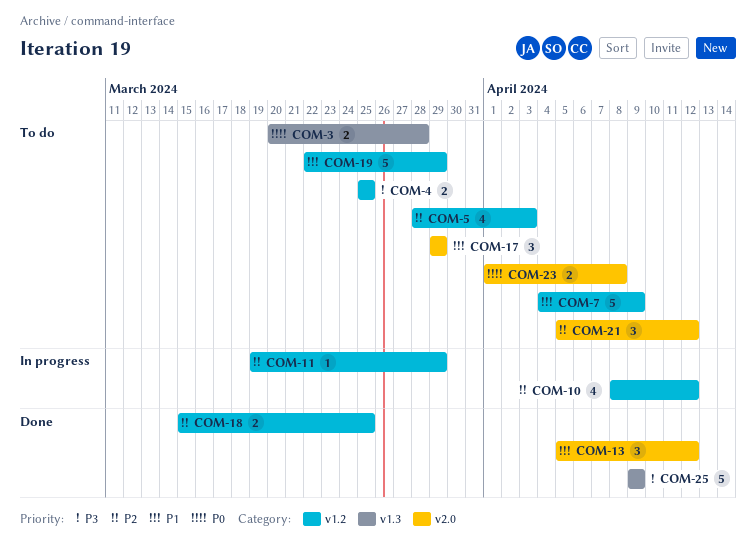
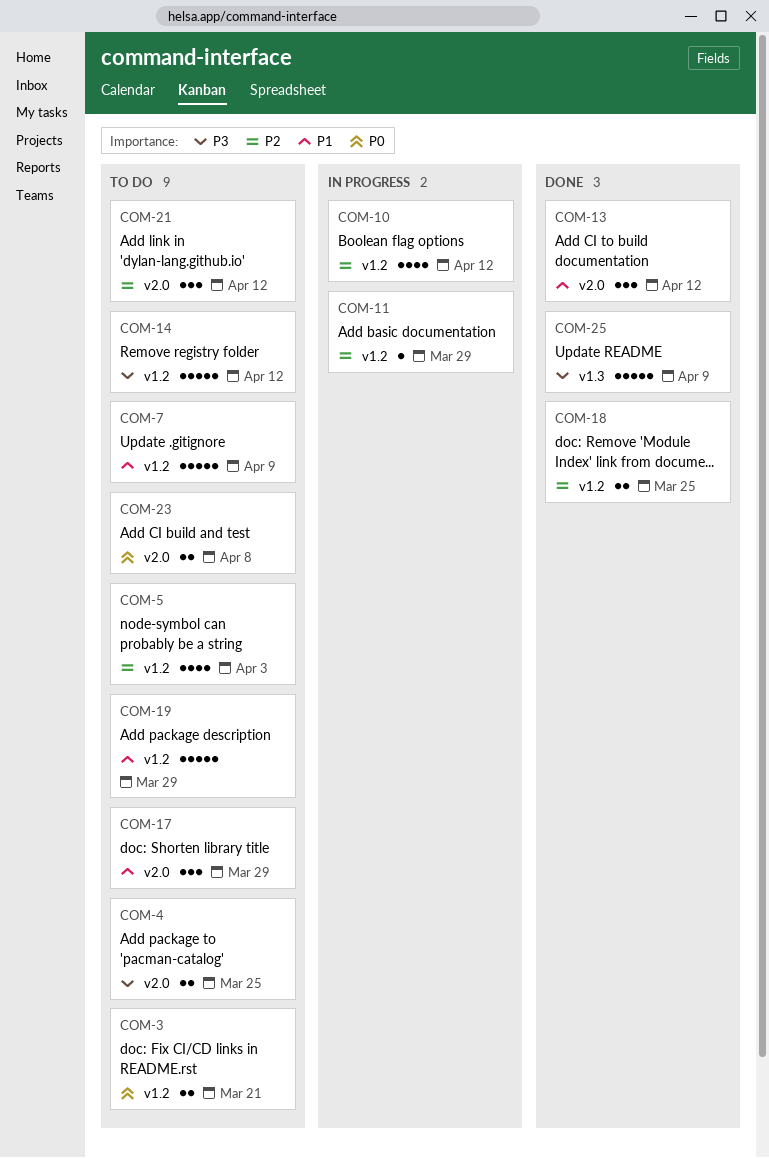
COM-3, label: v1.3 -> v1.2
COM-3, due: Mar 28 -> Mar 21
COM-4, label: v1.2 -> v2.0
COM-14: none -> present

